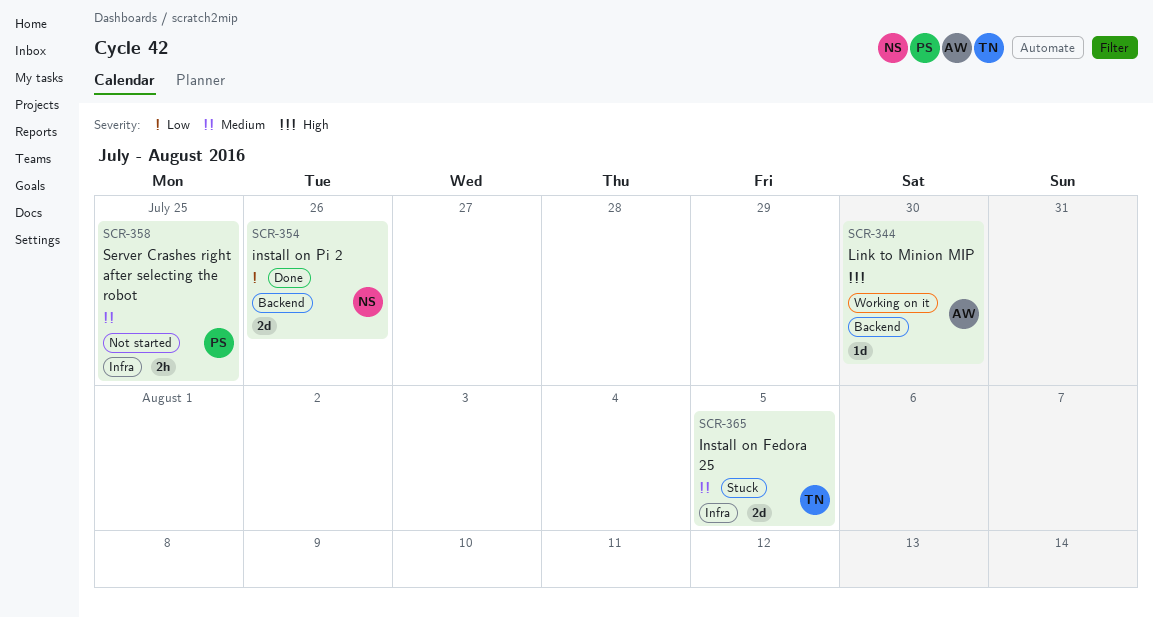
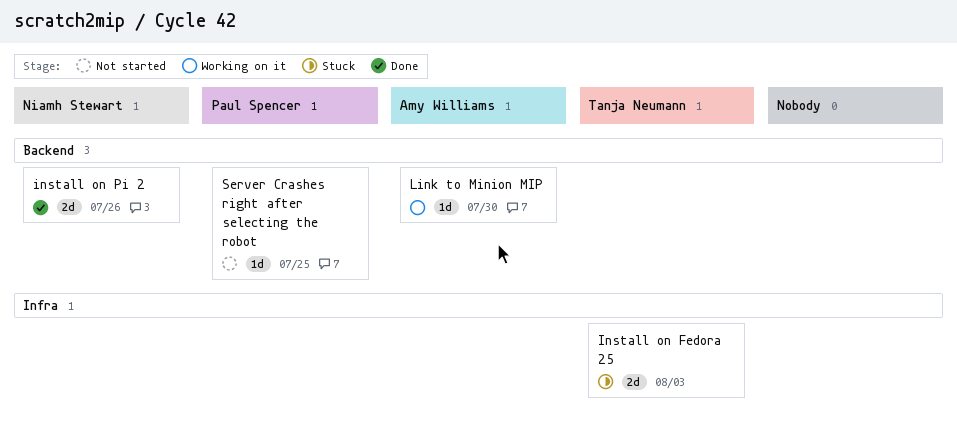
Install on Fedora 25, due: Aug 5 -> Aug 3
Server Crashes right after selecting the robot, label: Infra -> Backend
Server Crashes right after selecting the robot, estimate: 2h -> 1d

